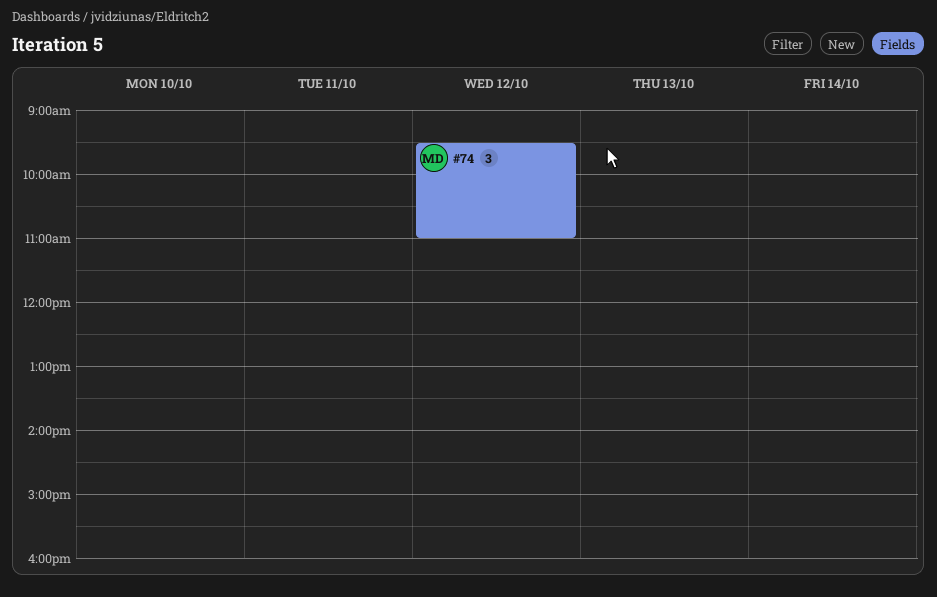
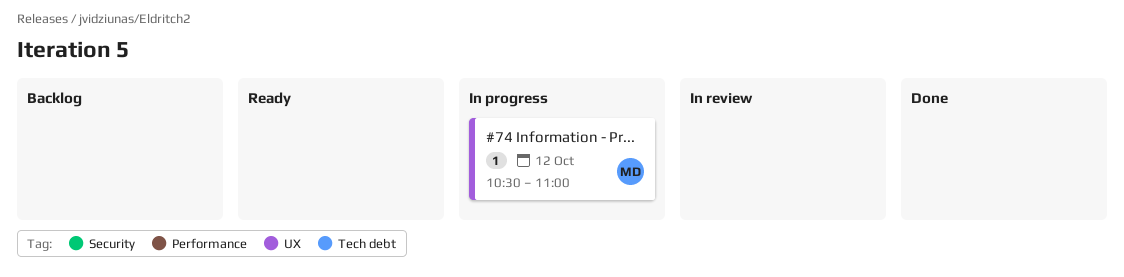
#74, estimate: 3 -> 1
#74, begins: 09:30 -> 10:30

